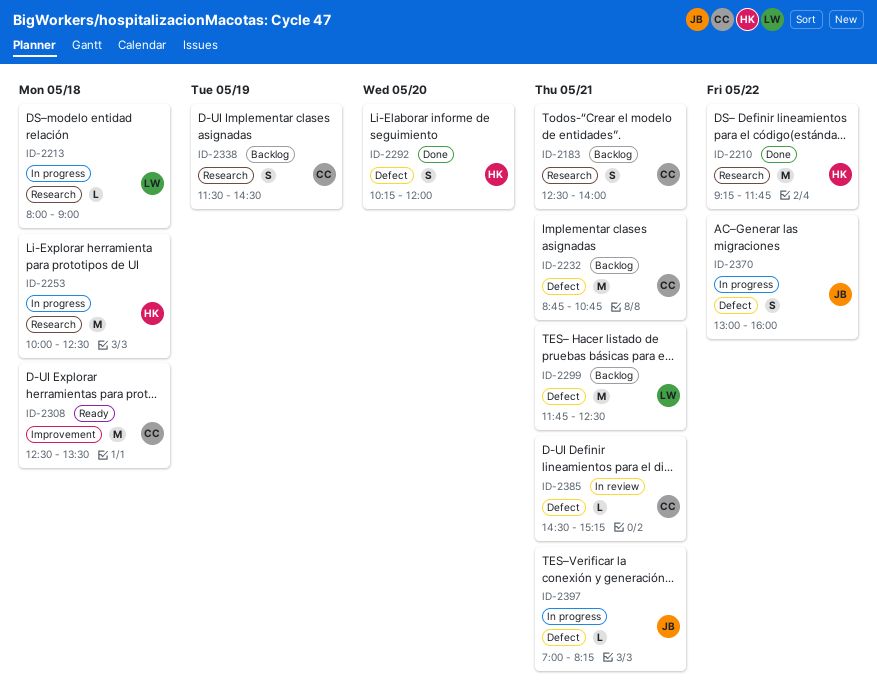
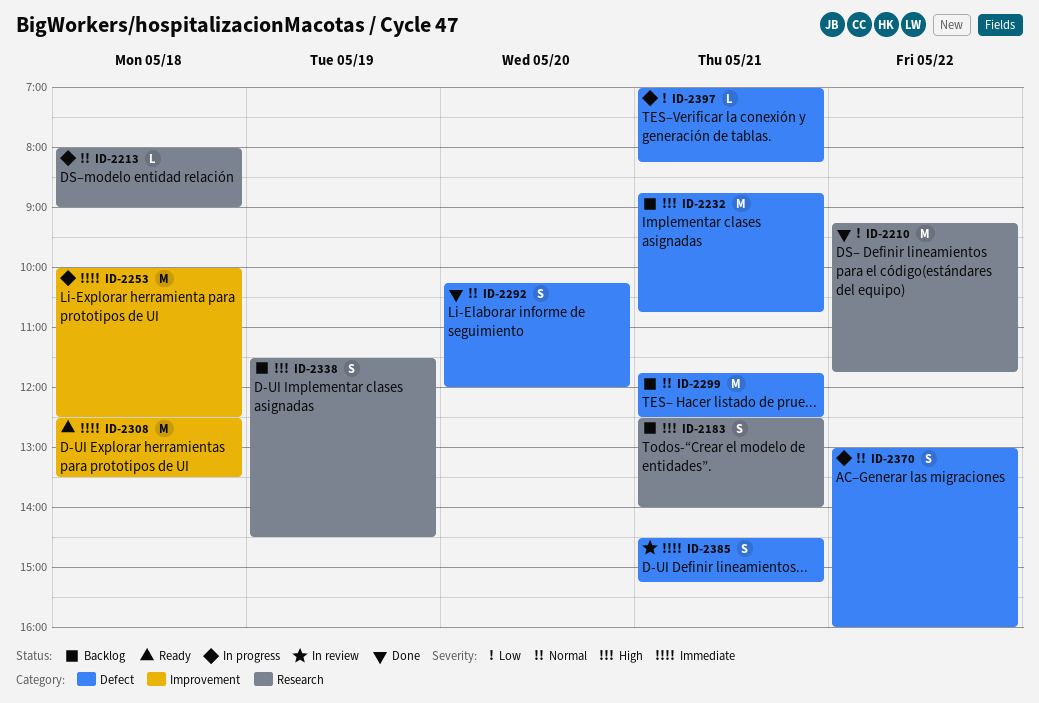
ID-2253, label: Research -> Improvement
ID-2385, estimate: L -> S

